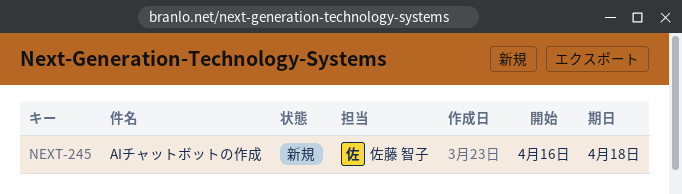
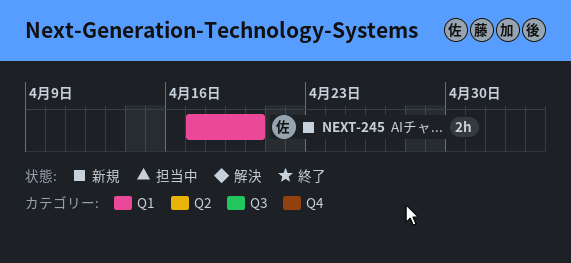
NEXT-245, start: Apr 16 -> Apr 17
NEXT-245, due: Apr 18 -> Apr 20

